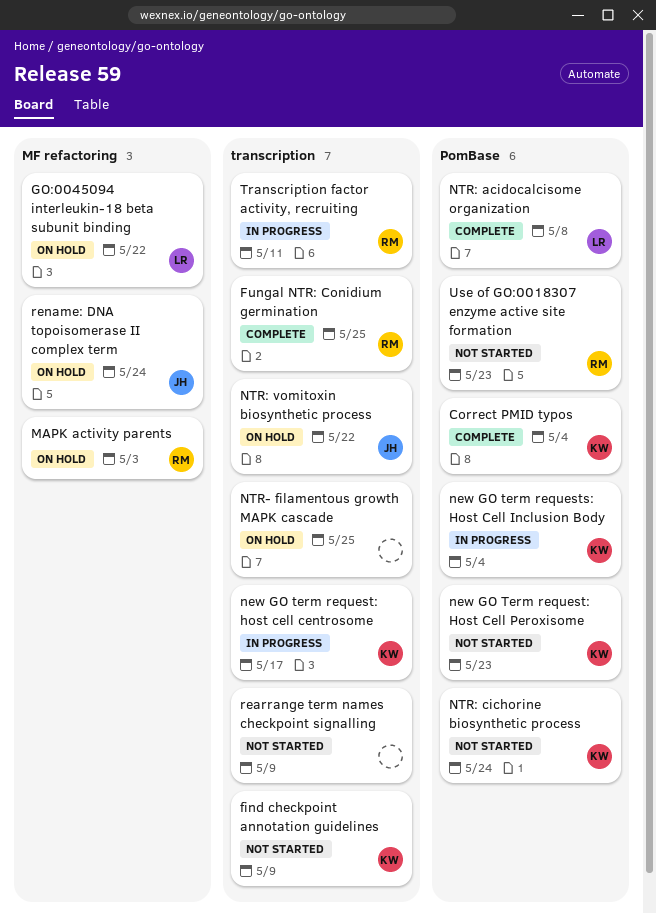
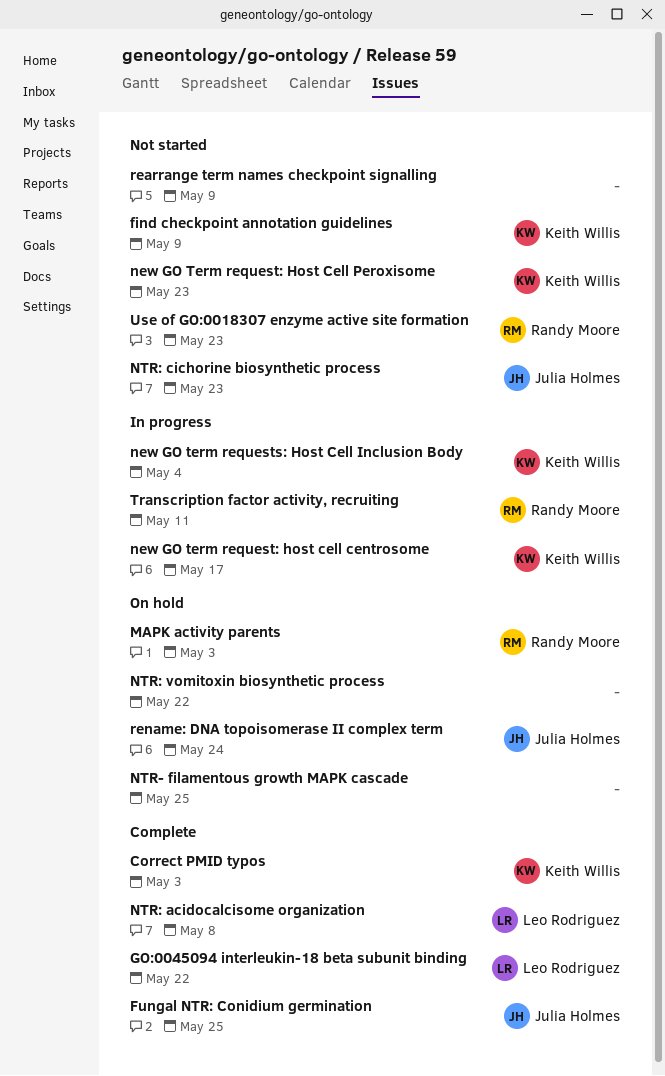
Correct PMID typos, due: May 4 -> May 3
Fungal NTR: Conidium germination, owner: Randy Moore -> Julia Holmes
GO:0045094 interleukin-18 beta subunit binding, status: On hold -> Complete
NTR: cichorine biosynthetic process, owner: Keith Willis -> Julia Holmes
NTR: cichorine biosynthetic process, due: May 24 -> May 23
NTR: vomitoxin biosynthetic process, owner: Julia Holmes -> none

